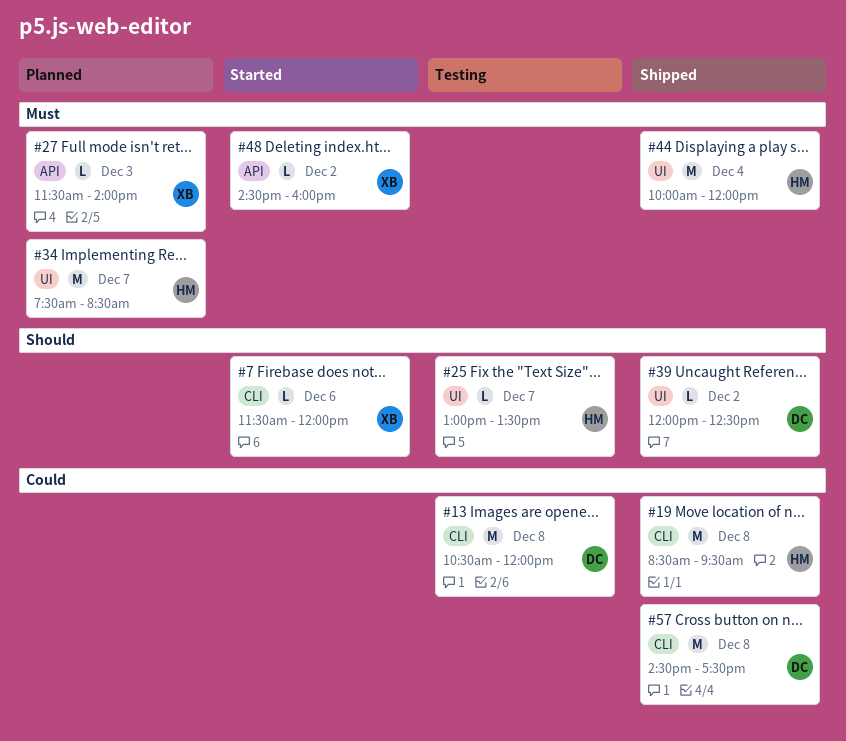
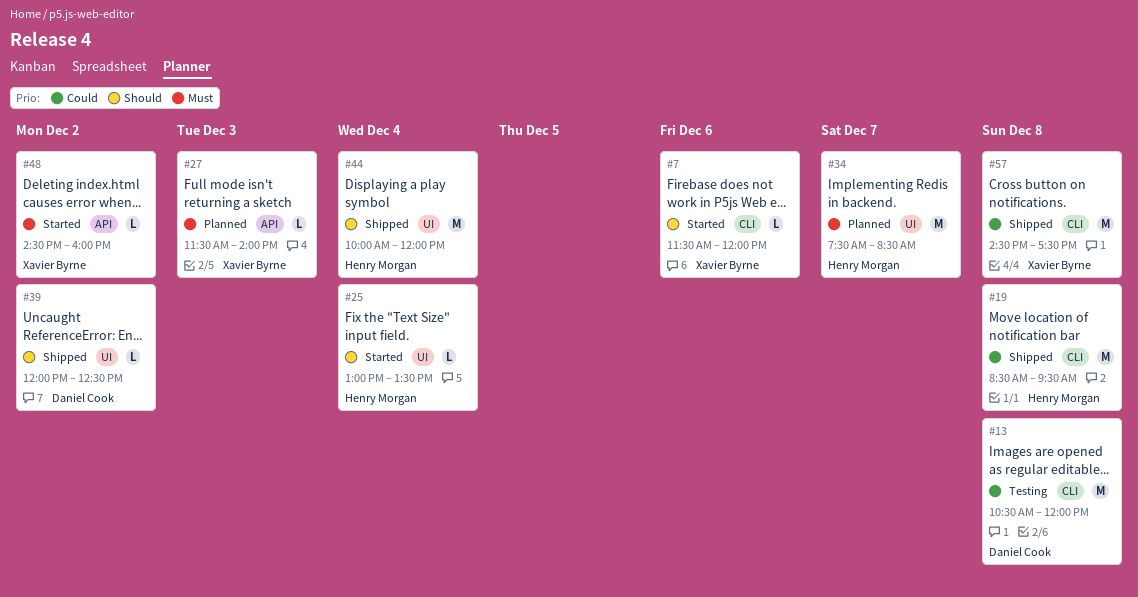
#25, status: Testing -> Started
#25, day: Dec 7 -> Dec 4
#44, priority: Must -> Should
#57, owner: Daniel Cook -> Xavier Byrne

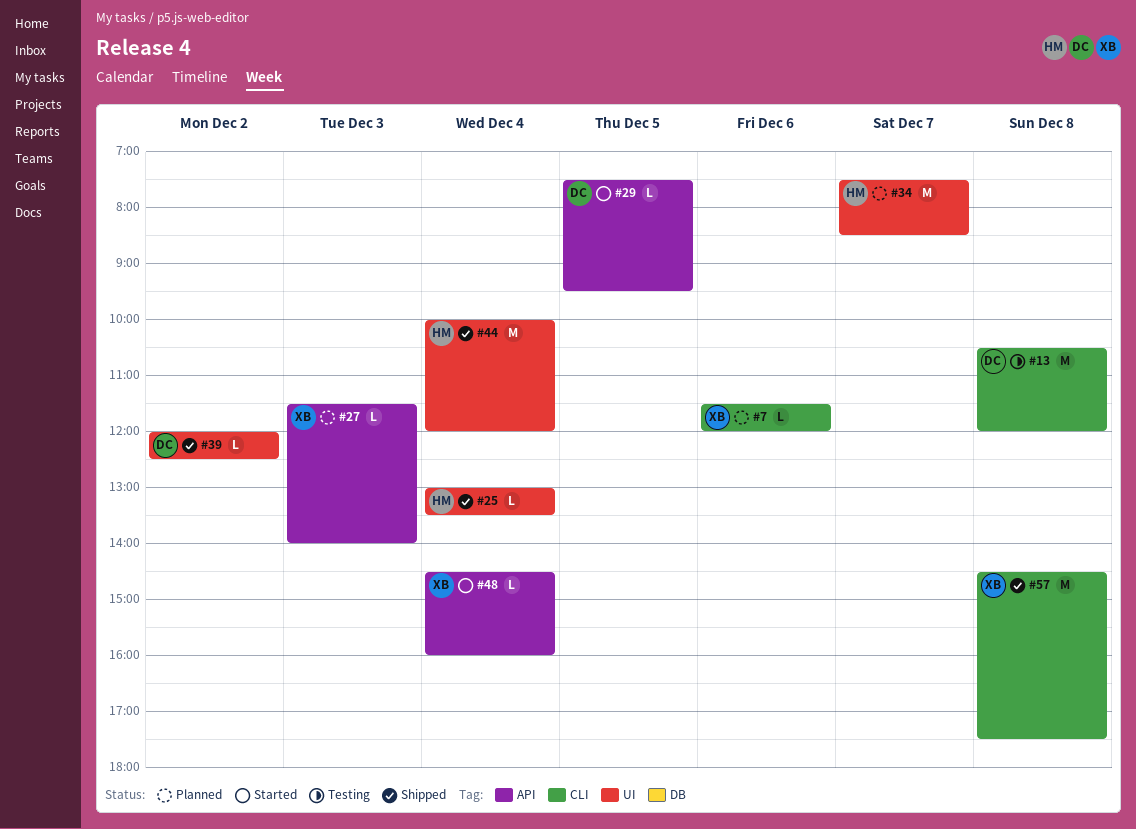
#7, status: Started -> Planned
#19: present -> none
#25, status: Started -> Shipped
#29: none -> present
#48, day: Dec 2 -> Dec 4

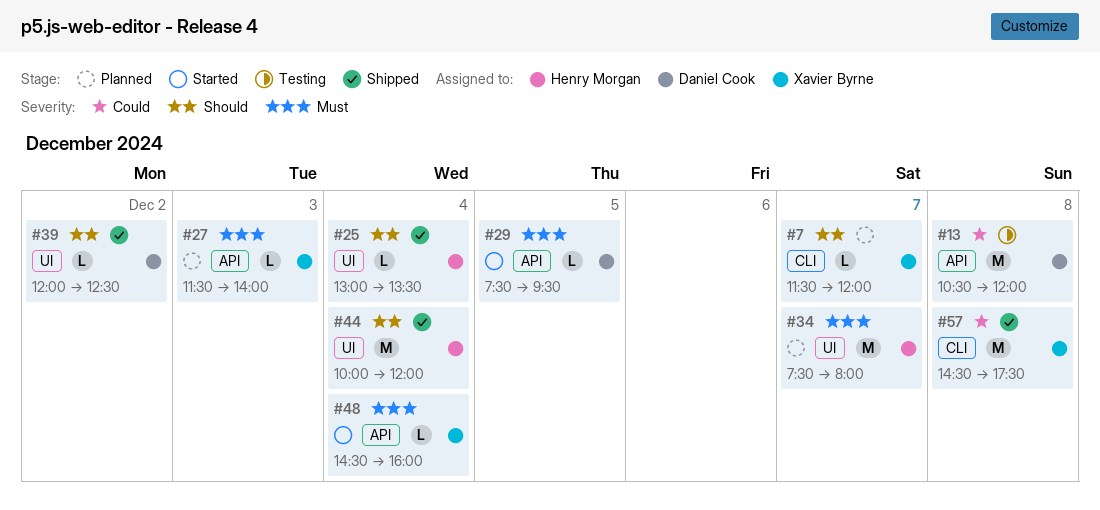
#7, day: Dec 6 -> Dec 7
#13, label: CLI -> API
#34, ends: 08:30 -> 08:00

